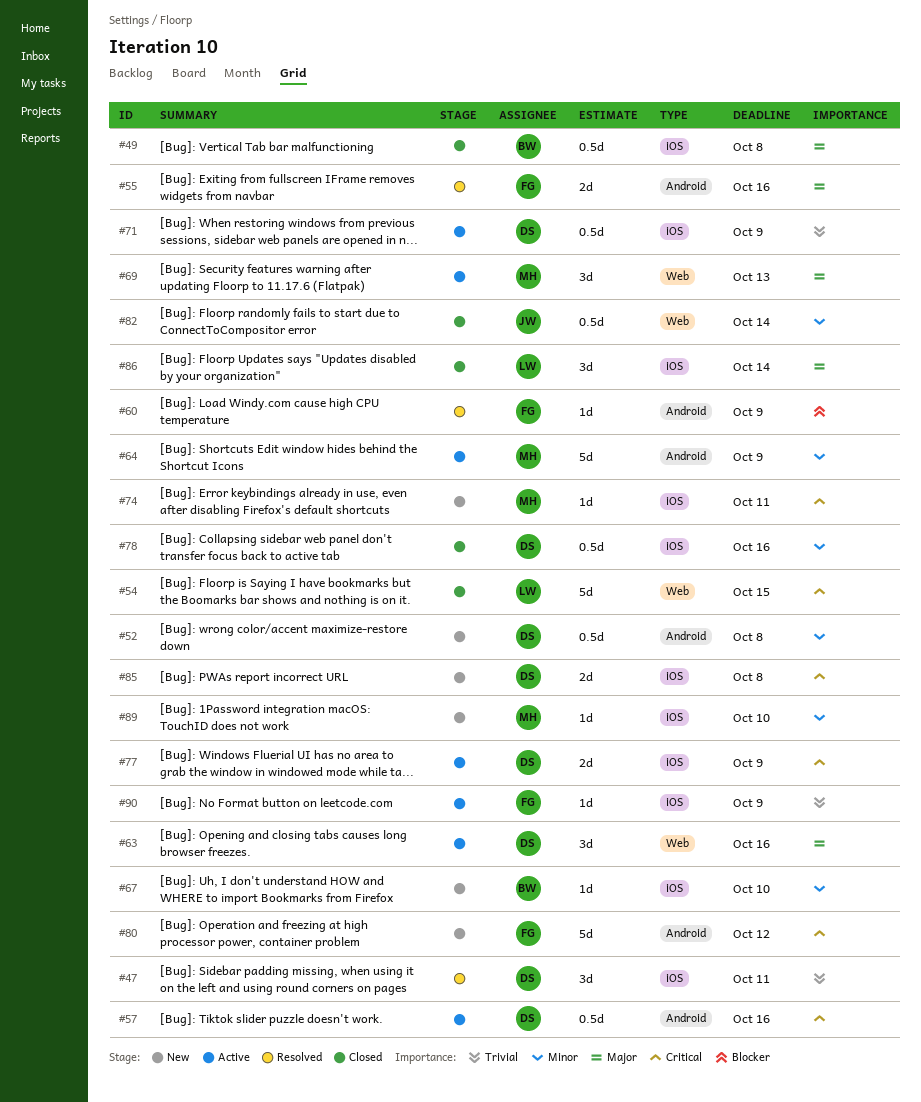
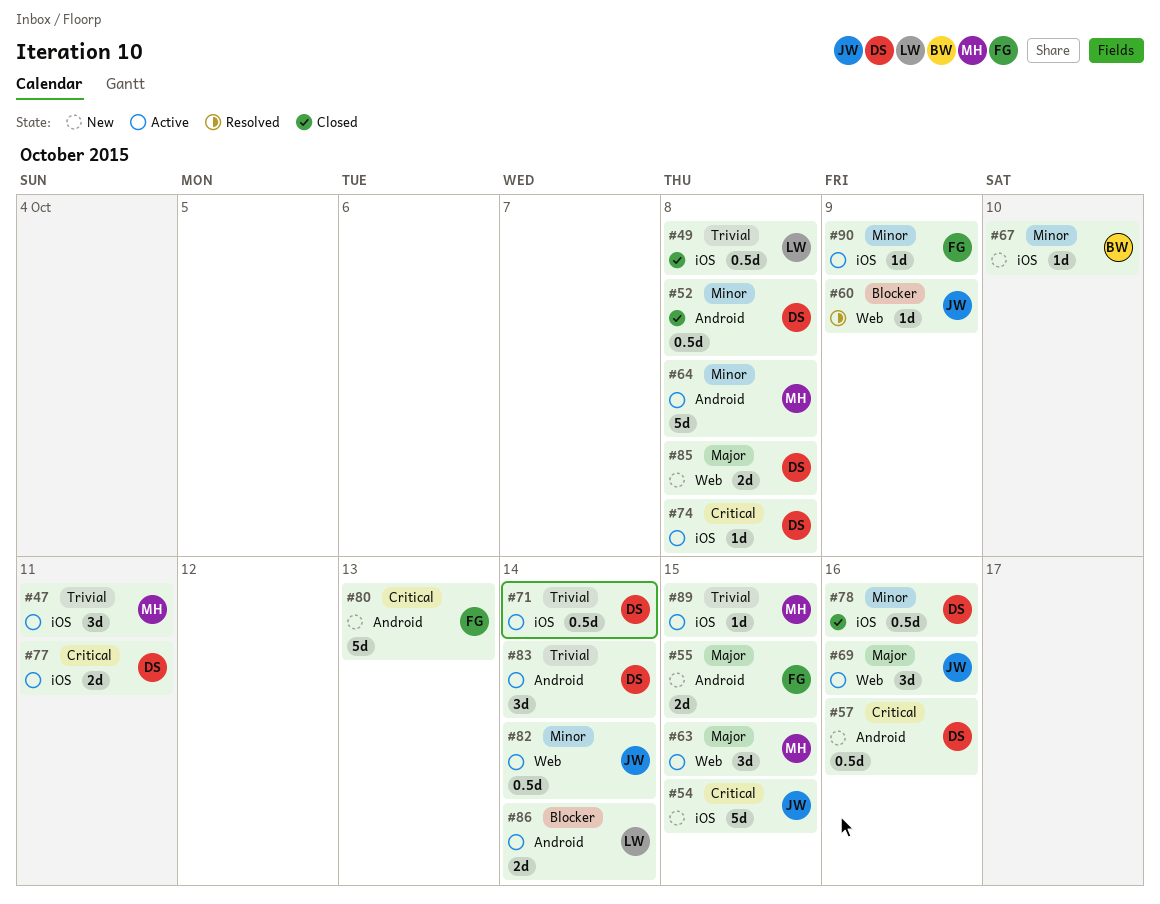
#47, status: Resolved -> Active
#47, owner: DS -> MH
#49, owner: BW -> LW
#49, priority: Major -> Trivial
#52, status: New -> Closed
#54, status: Closed -> New
#54, owner: LW -> JW
#54, label: Web -> iOS
#55, status: Resolved -> New
#55, due: Oct 16 -> Oct 15
#57, status: Active -> New
#60, owner: FG -> JW
#60, label: Android -> Web
#63, owner: DS -> MH
#63, due: Oct 16 -> Oct 15
#64, due: Oct 9 -> Oct 8
#69, owner: MH -> JW
#69, due: Oct 13 -> Oct 16
#71, due: Oct 9 -> Oct 14
#74, status: New -> Active
#74, owner: MH -> DS
#74, due: Oct 11 -> Oct 8
#77, due: Oct 9 -> Oct 11
#80, due: Oct 12 -> Oct 13
#82, status: Closed -> Active
#83: none -> present
#85, priority: Critical -> Major
#85, label: iOS -> Web
#86, status: Closed -> Active
#86, priority: Major -> Blocker
#86, label: iOS -> Android
#86, estimate: 3d -> 2d
#89, status: New -> Active
#89, priority: Minor -> Trivial
#89, due: Oct 10 -> Oct 15
#90, priority: Trivial -> Minor

